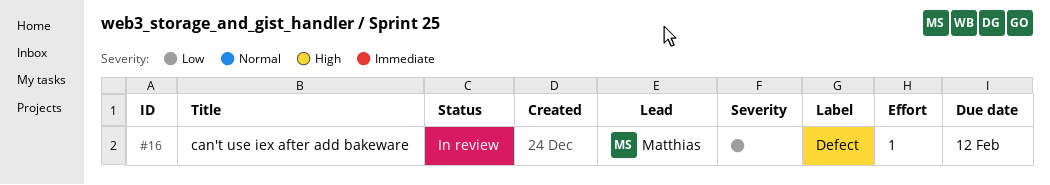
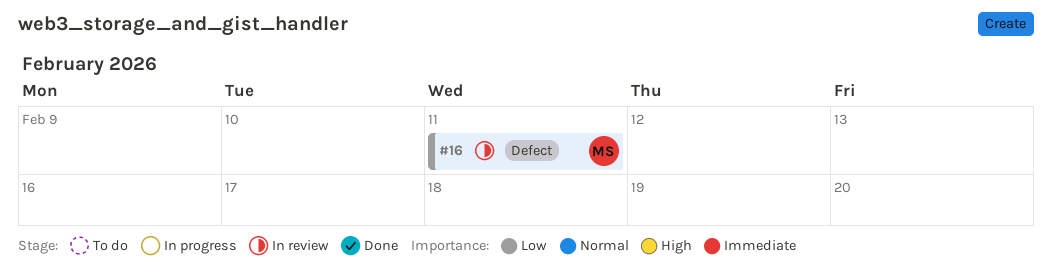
#16, due: Feb 12 -> Feb 11

